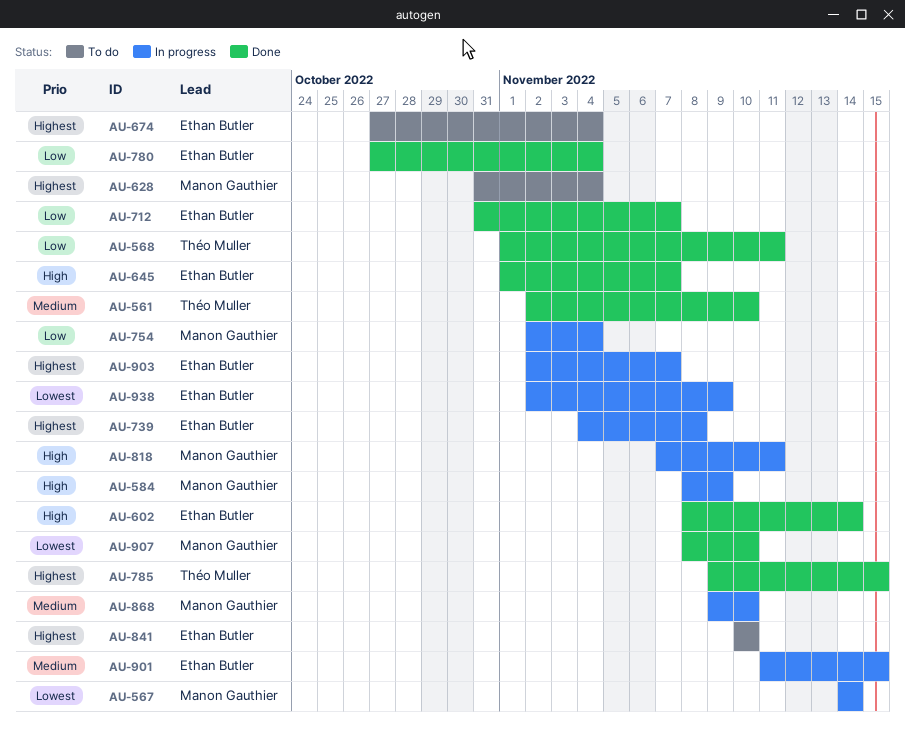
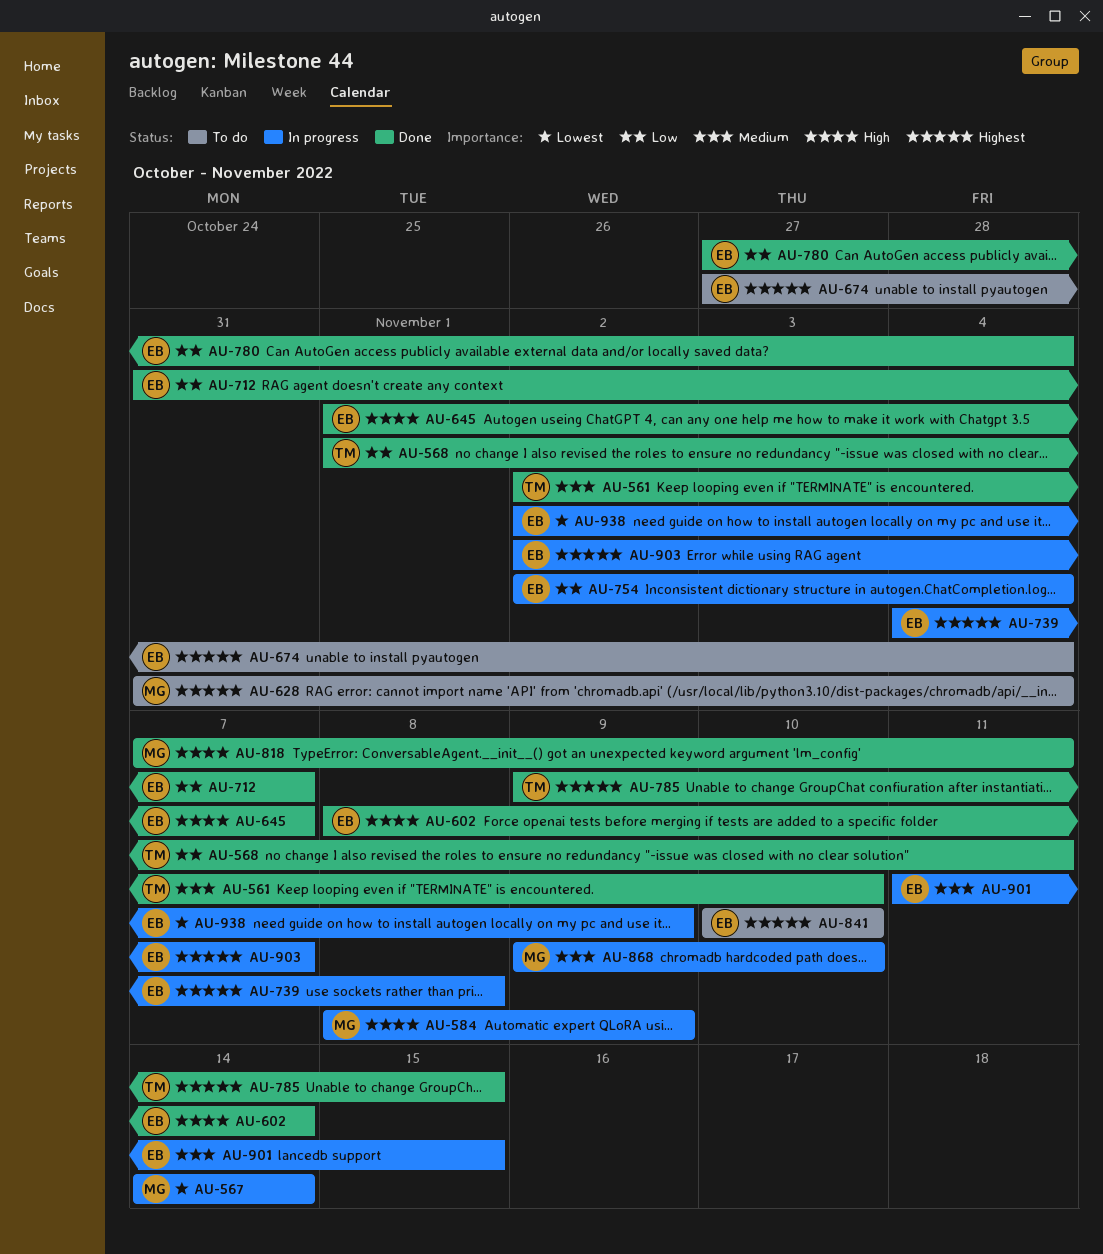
AU-754, owner: Manon Gauthier -> Ethan Butler
AU-818, status: In progress -> Done
AU-907: present -> none

